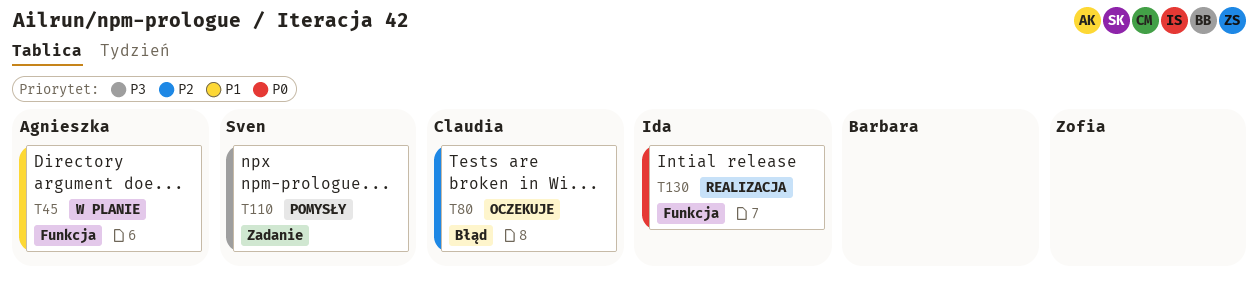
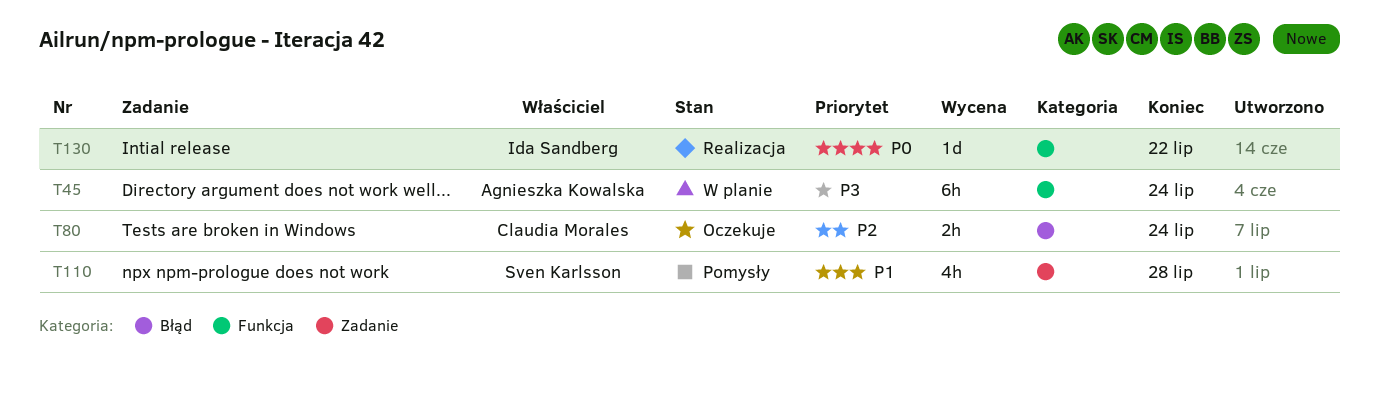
T45, priority: P1 -> P3
T110, priority: P3 -> P1

